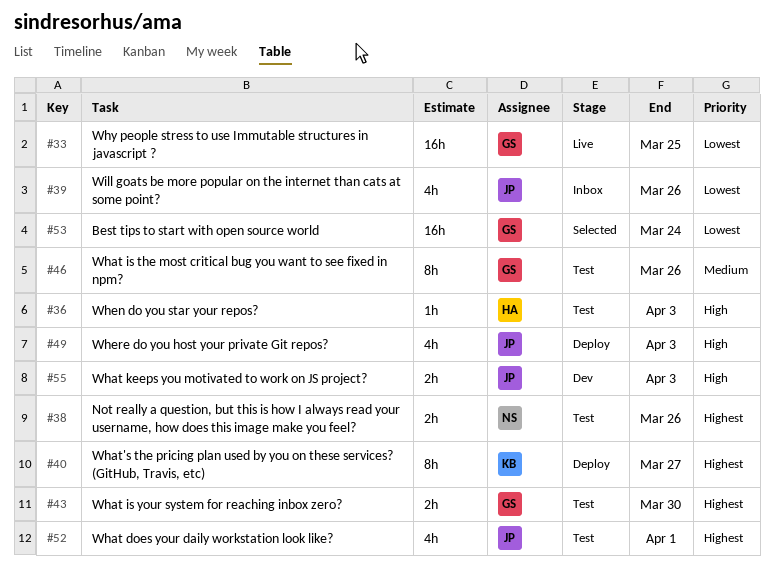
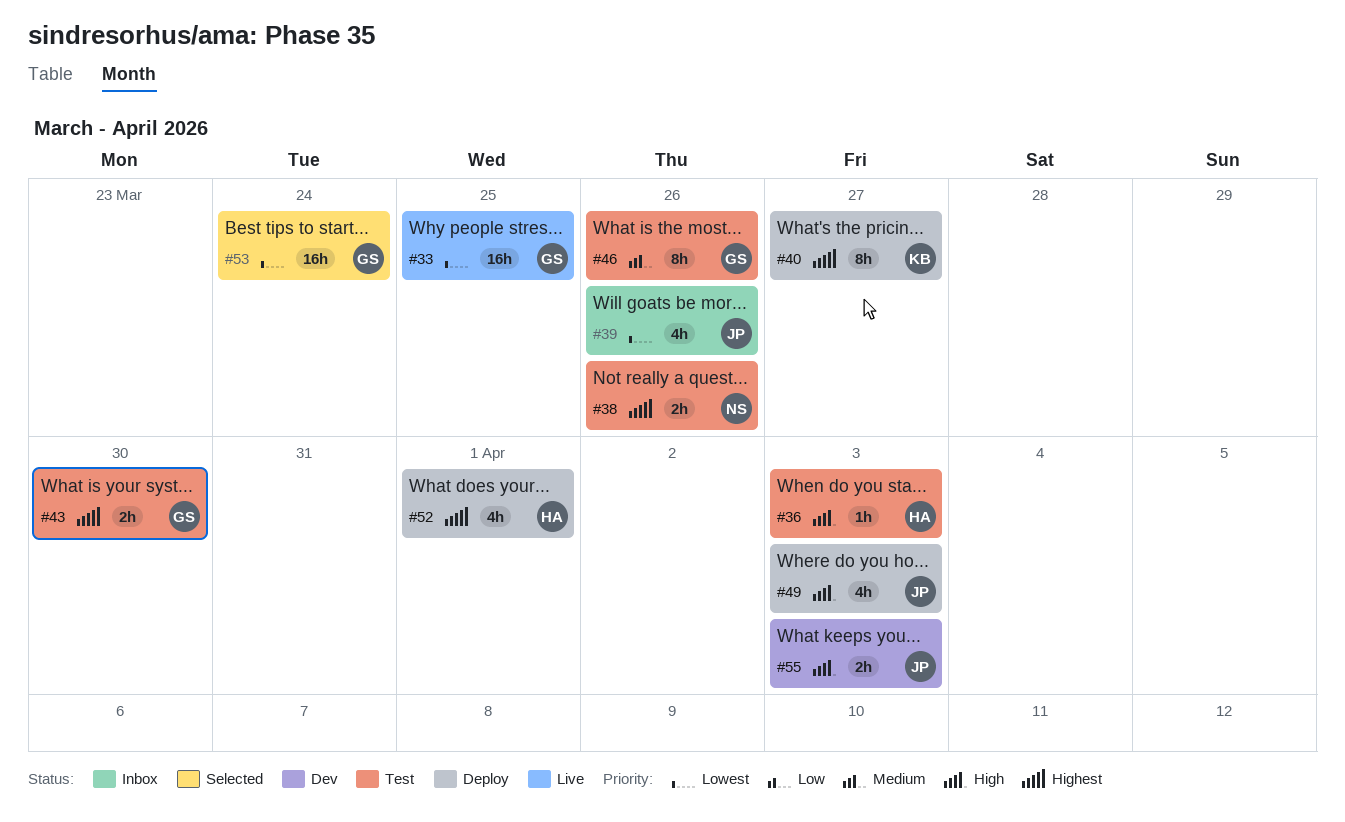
#52, status: Test -> Deploy
#52, owner: JP -> HA

